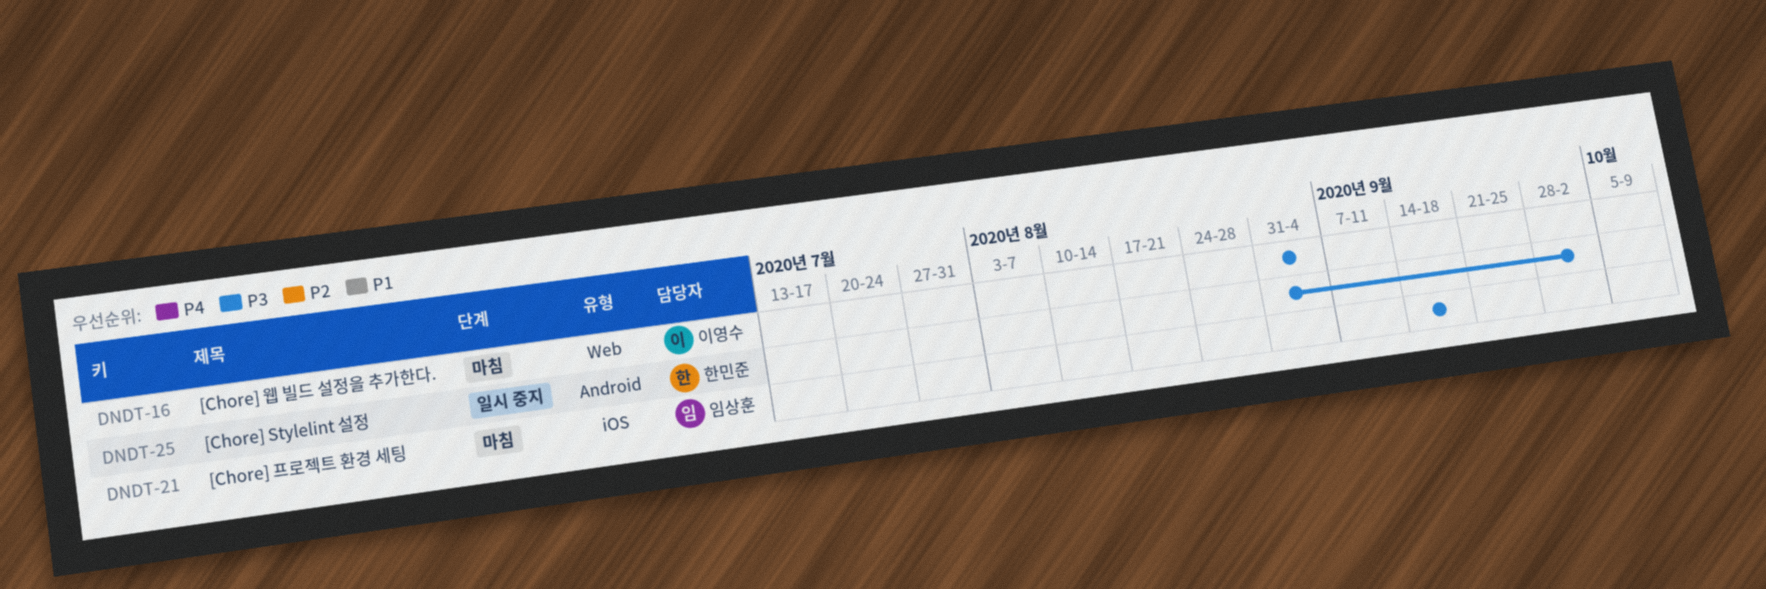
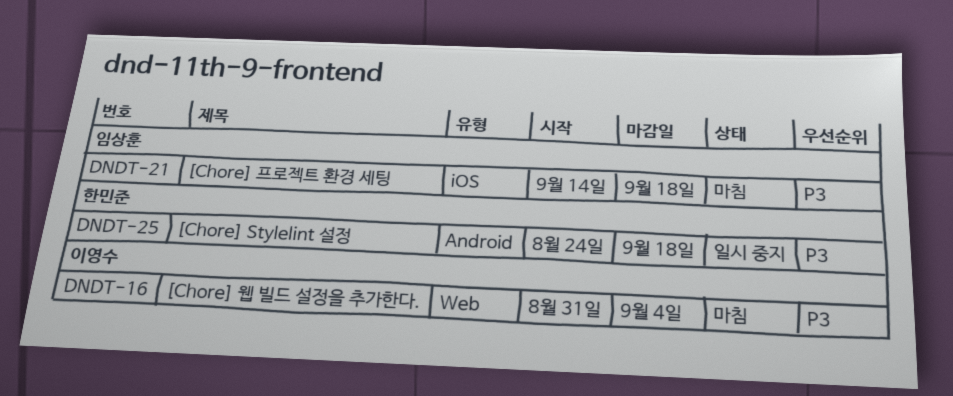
DNDT-25, start: Aug 31 -> Aug 24
DNDT-25, due: Oct 2 -> Sep 18

